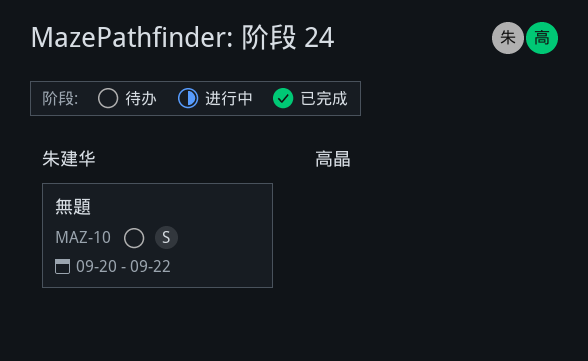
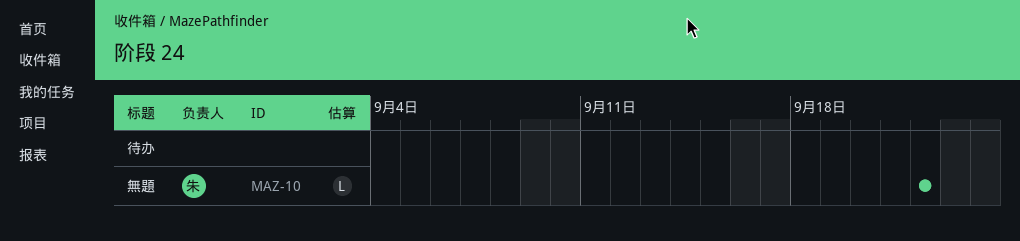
MAZ-10, estimate: S -> L
MAZ-10, start: Sep 20 -> Sep 22

